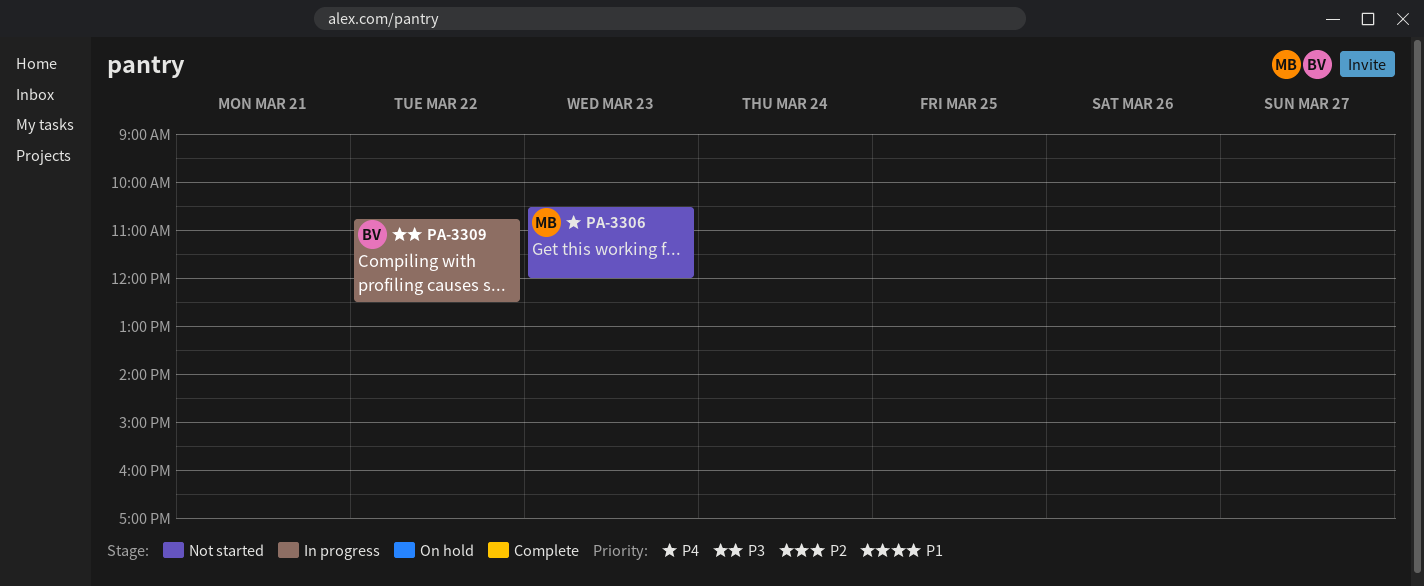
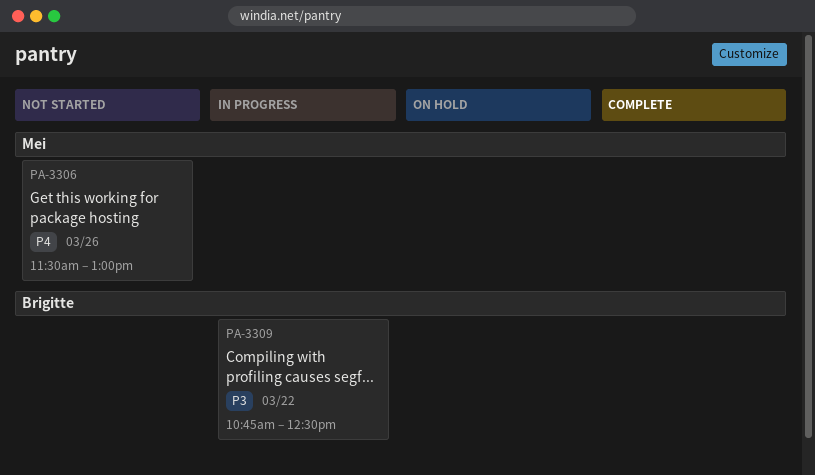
PA-3306, day: Mar 23 -> Mar 26
PA-3306, begins: 10:30 -> 11:30
PA-3306, ends: 12:00 -> 13:00

